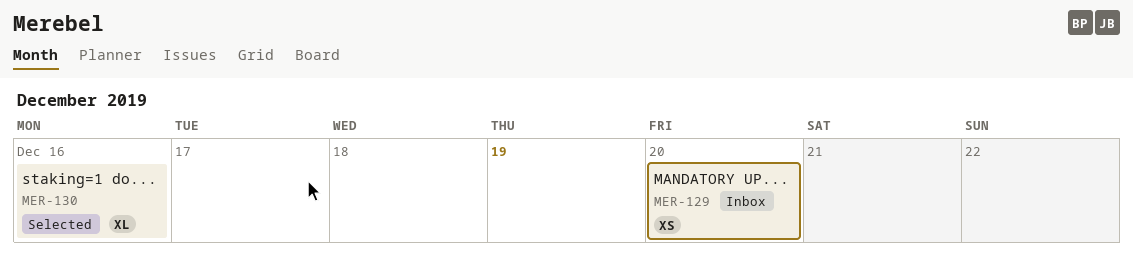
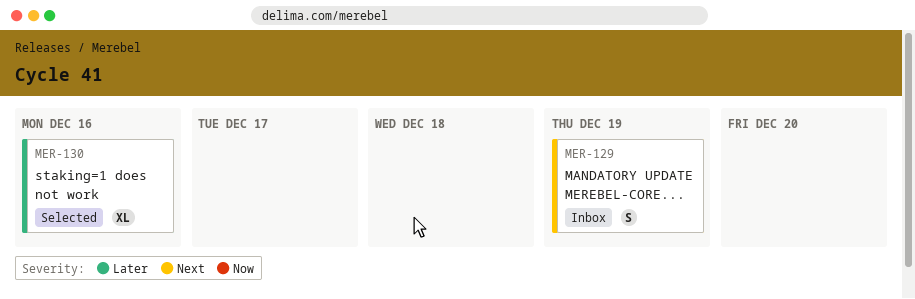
MER-129, estimate: XS -> S
MER-129, due: Dec 20 -> Dec 19

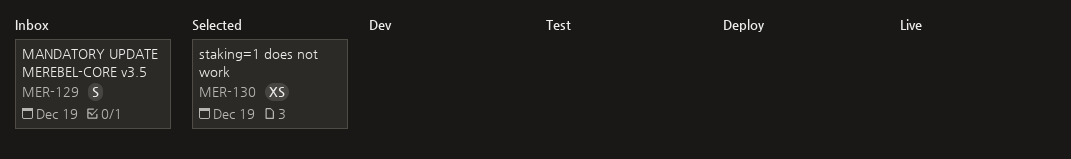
MER-130, estimate: XL -> XS
MER-130, due: Dec 16 -> Dec 19

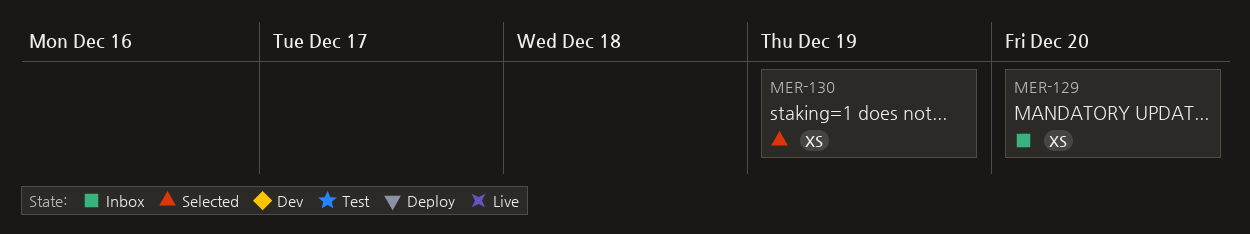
MER-129, estimate: S -> XS
MER-129, due: Dec 19 -> Dec 20

